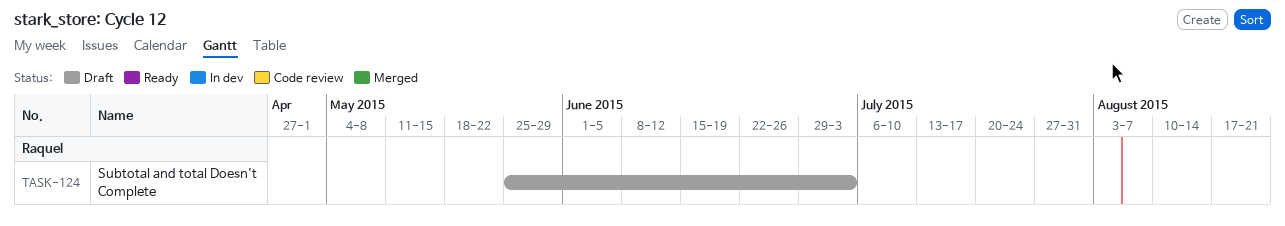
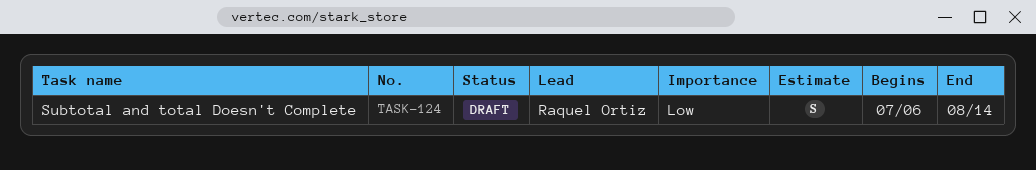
TASK-124, start: May 25 -> Jul 6
TASK-124, due: Jul 3 -> Aug 14

